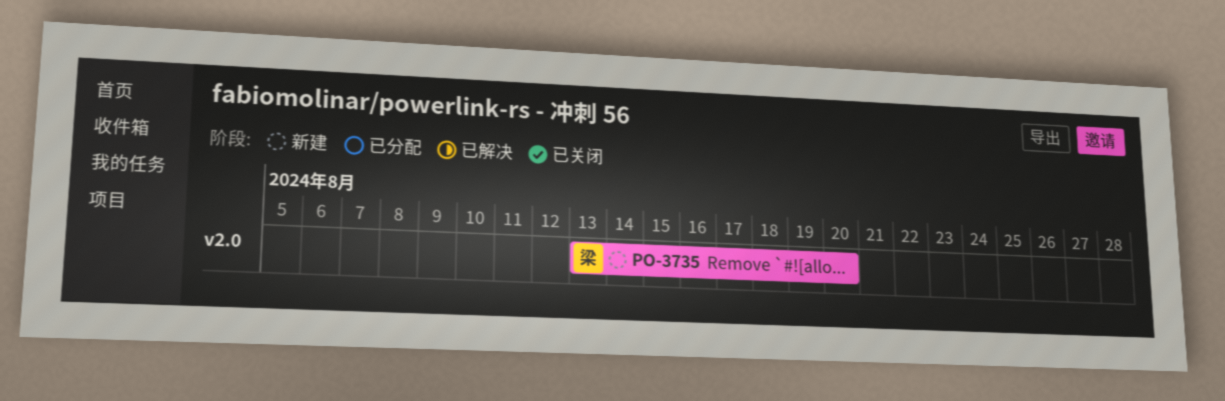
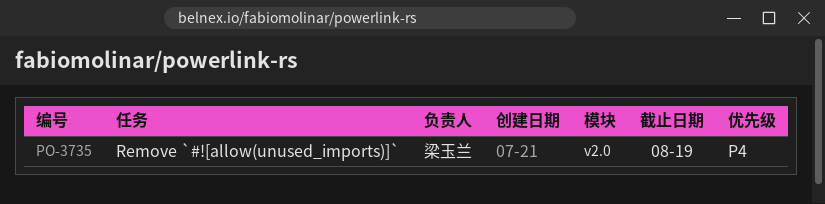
PO-3735, due: Aug 20 -> Aug 19

